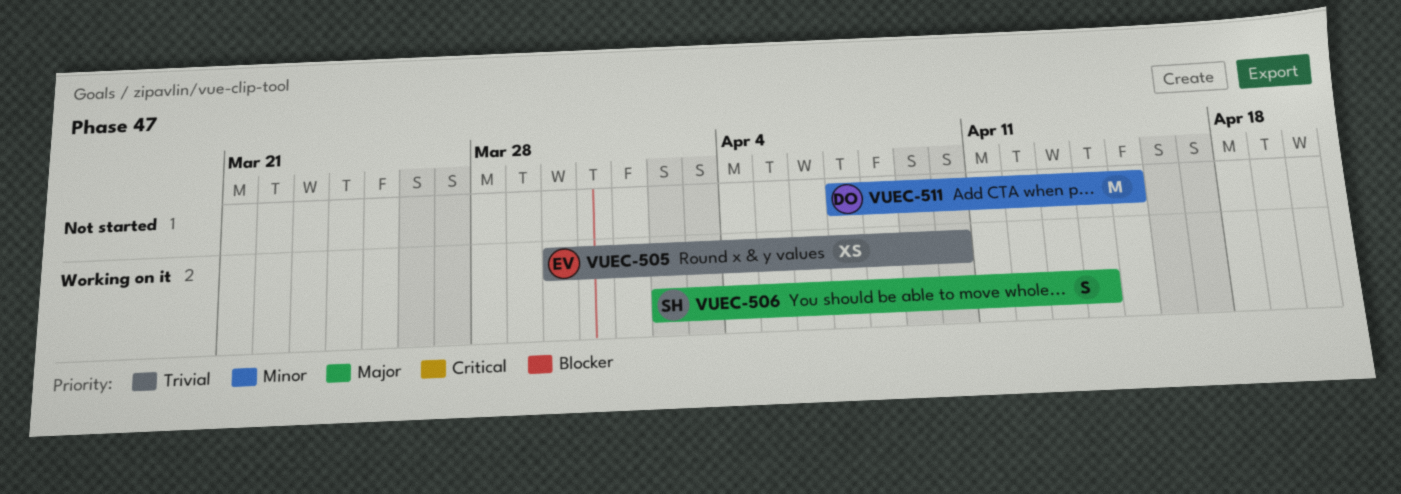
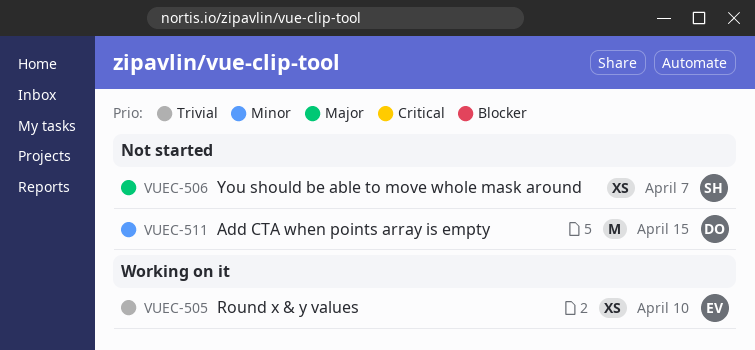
VUEC-506, status: Working on it -> Not started
VUEC-506, estimate: S -> XS
VUEC-506, due: Apr 14 -> Apr 7

